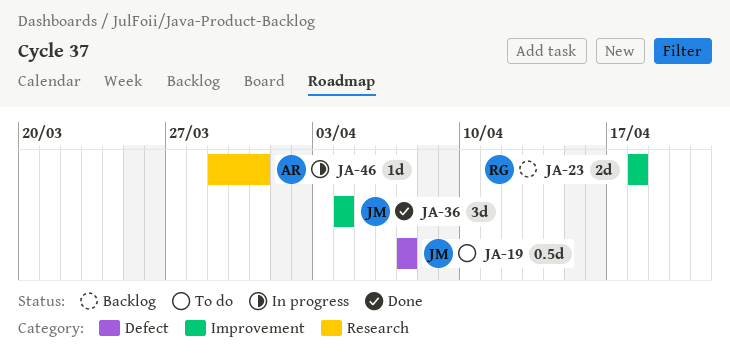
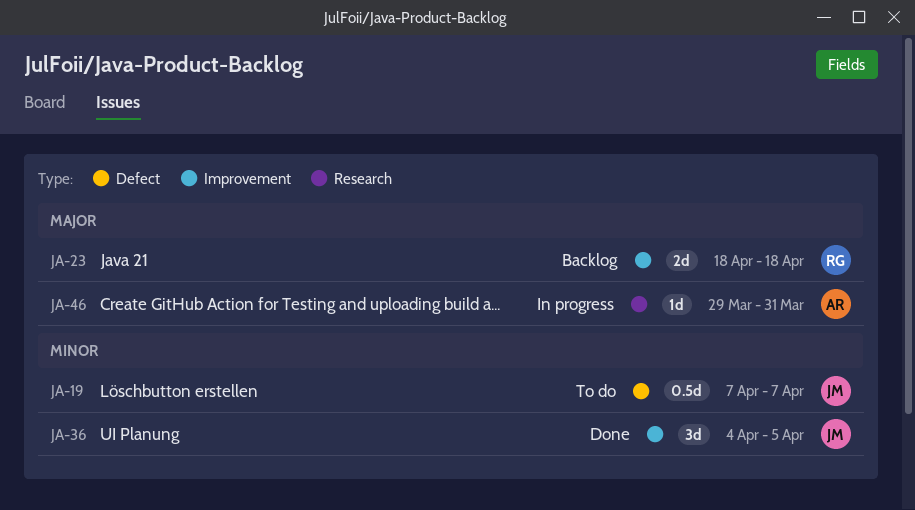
JA-36, due: Apr 4 -> Apr 5

